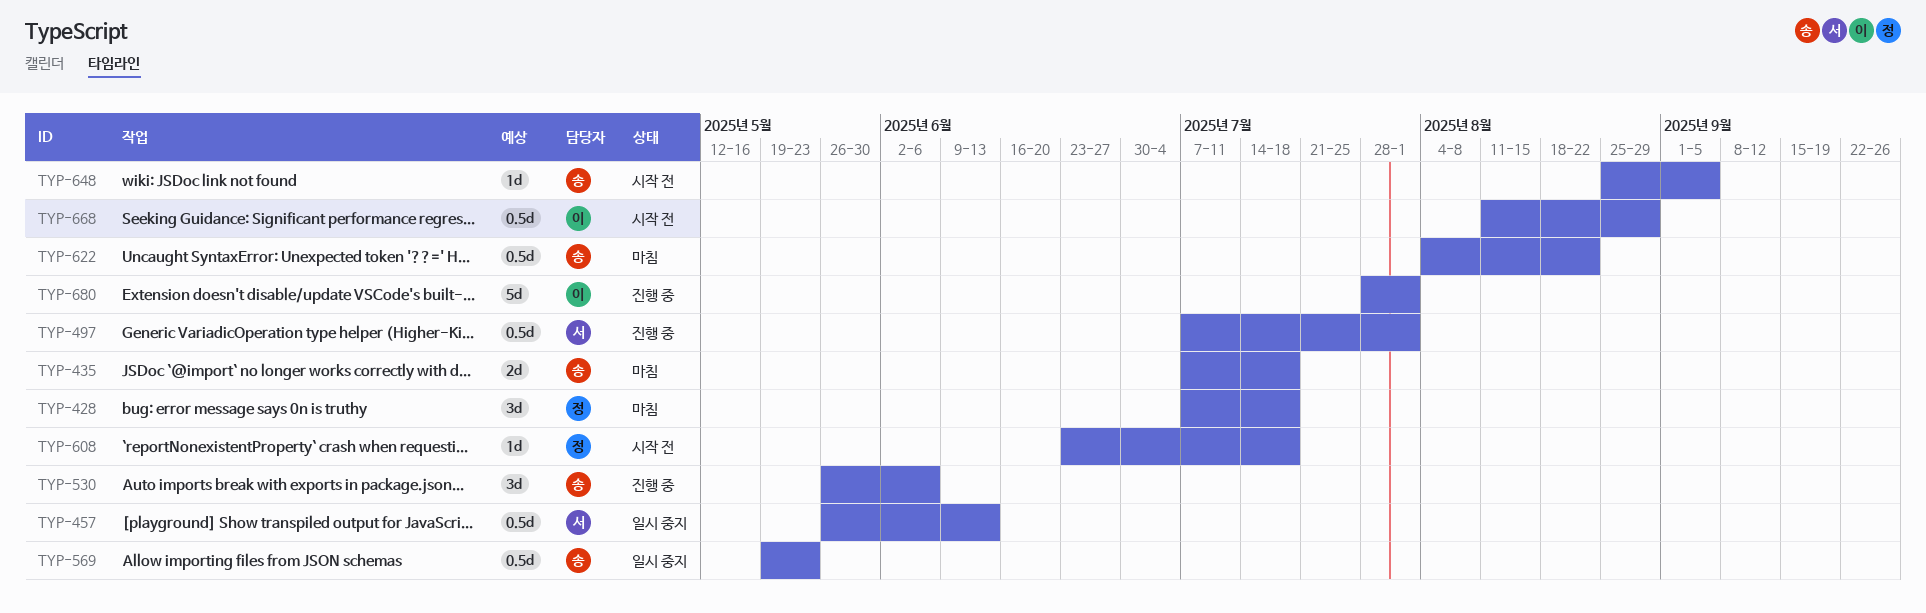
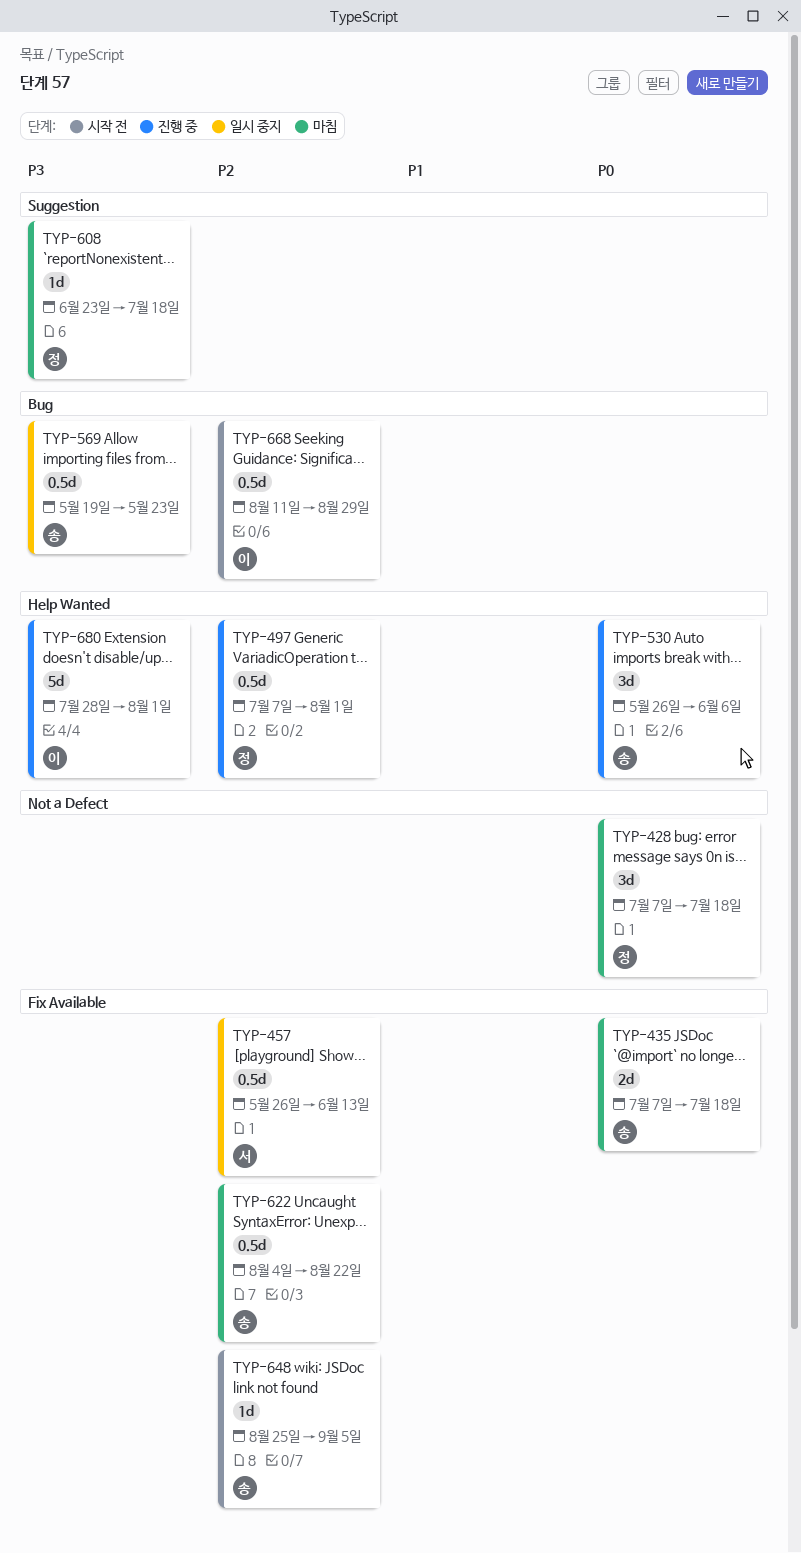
TYP-497, owner: 서 -> 정
TYP-608, status: 시작 전 -> 마침

